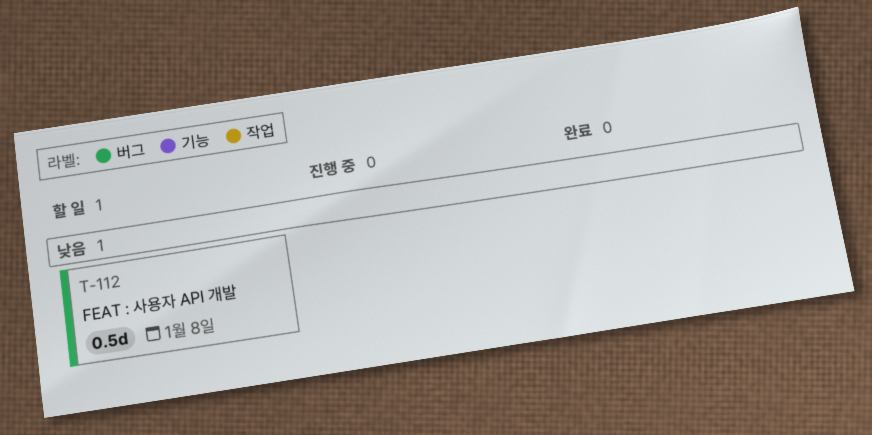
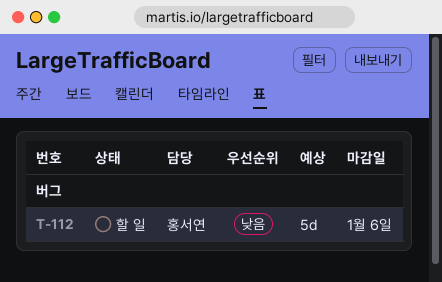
T-112, estimate: 0.5d -> 5d
T-112, due: Jan 8 -> Jan 6

